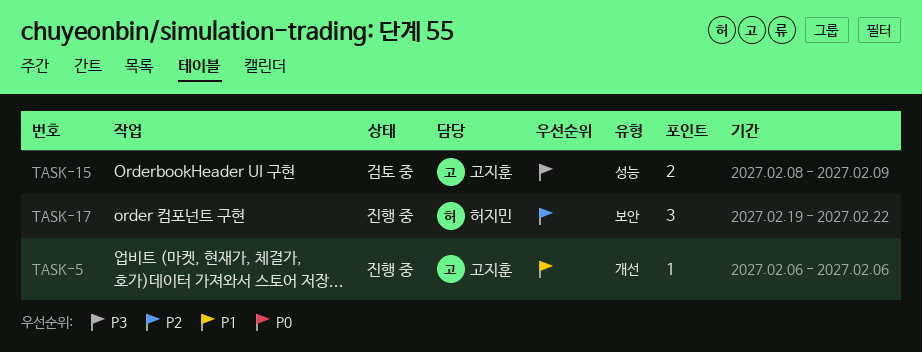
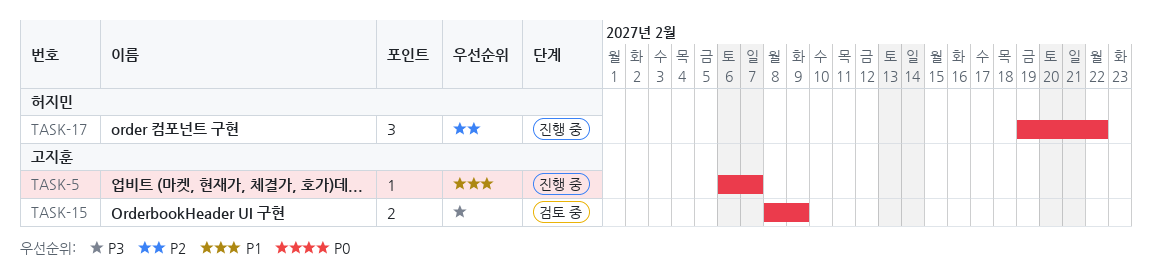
TASK-5, due: Feb 6 -> Feb 7

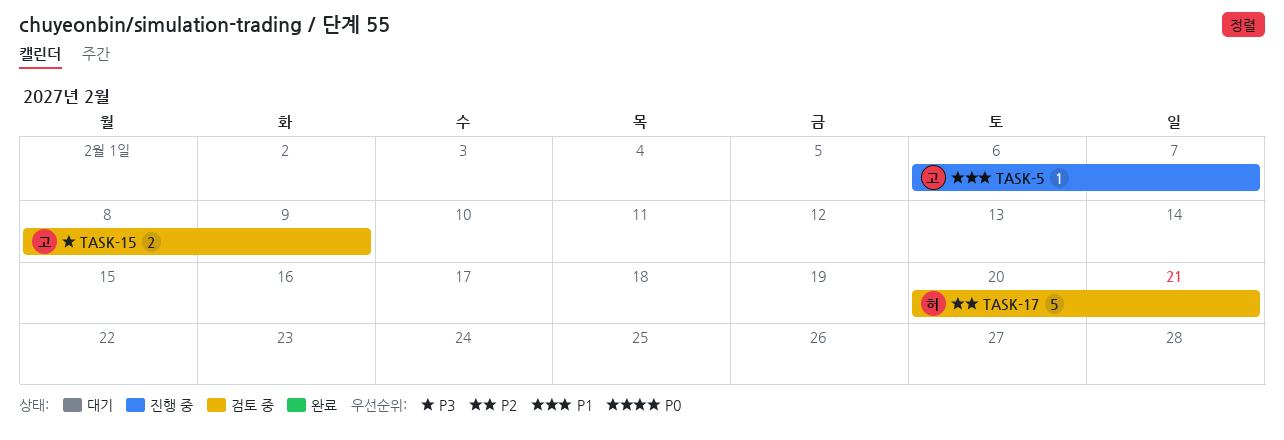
TASK-17, status: 진행 중 -> 검토 중
TASK-17, estimate: 3 -> 5
TASK-17, start: Feb 19 -> Feb 20
TASK-17, due: Feb 22 -> Feb 21

